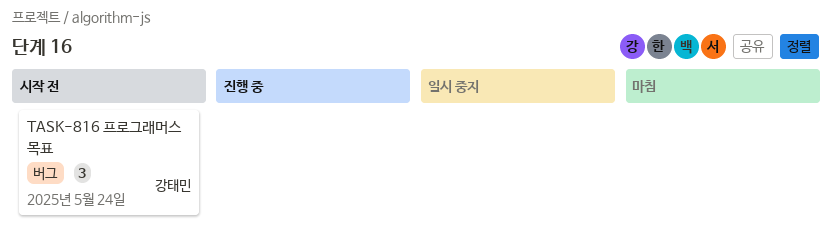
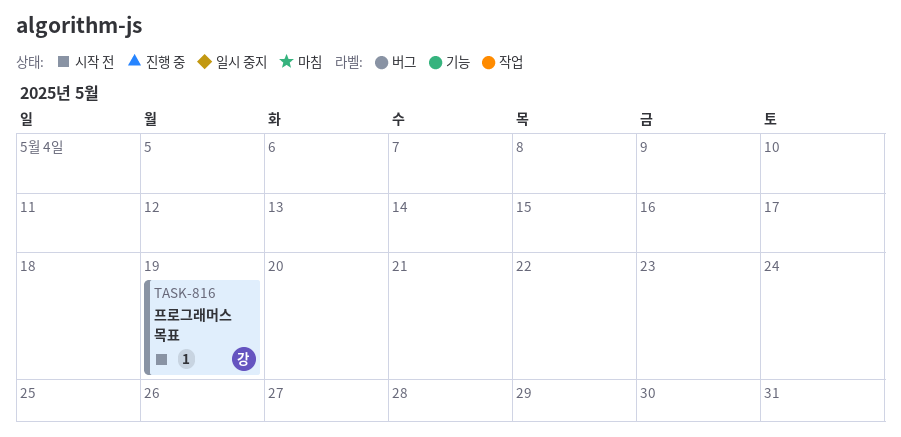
TASK-816, estimate: 3 -> 1
TASK-816, due: May 24 -> May 19

